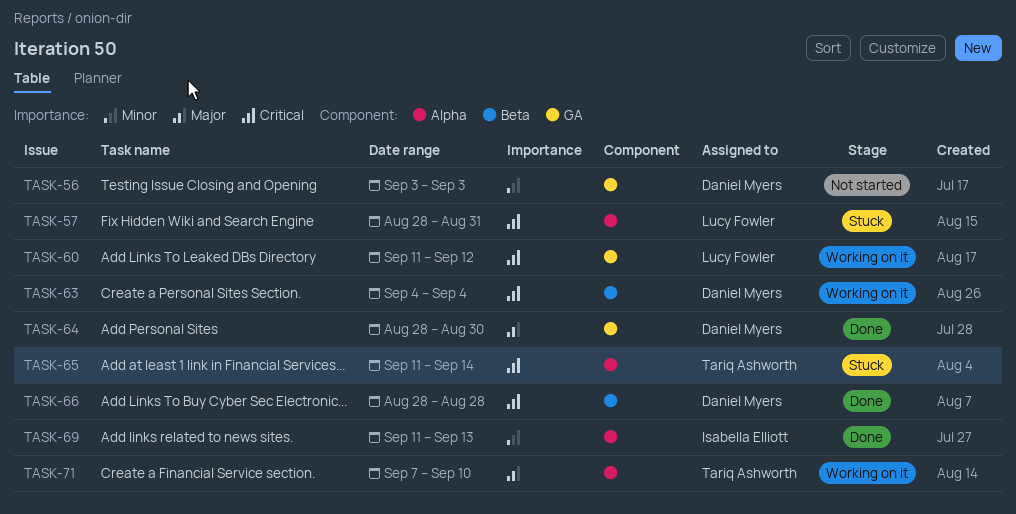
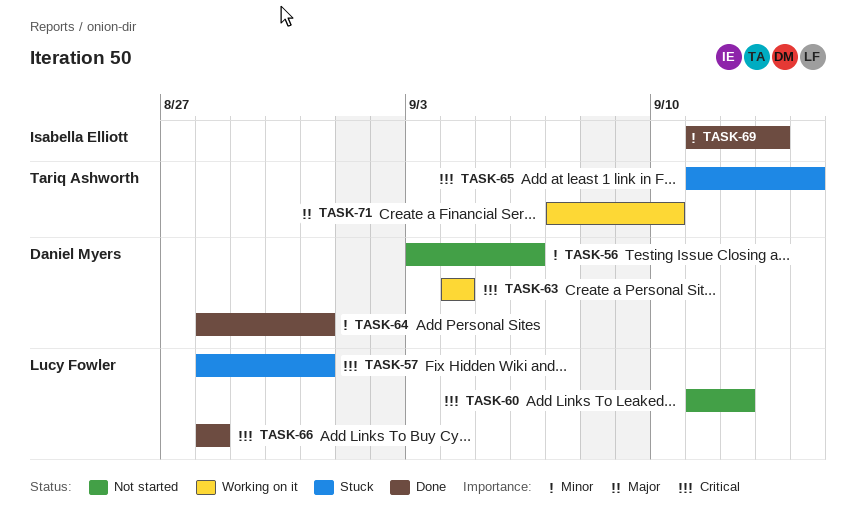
TASK-56, due: Sep 3 -> Sep 6
TASK-60, status: Working on it -> Not started
TASK-64, priority: Major -> Minor
TASK-64, due: Aug 30 -> Aug 31
TASK-66, owner: Daniel Myers -> Lucy Fowler

